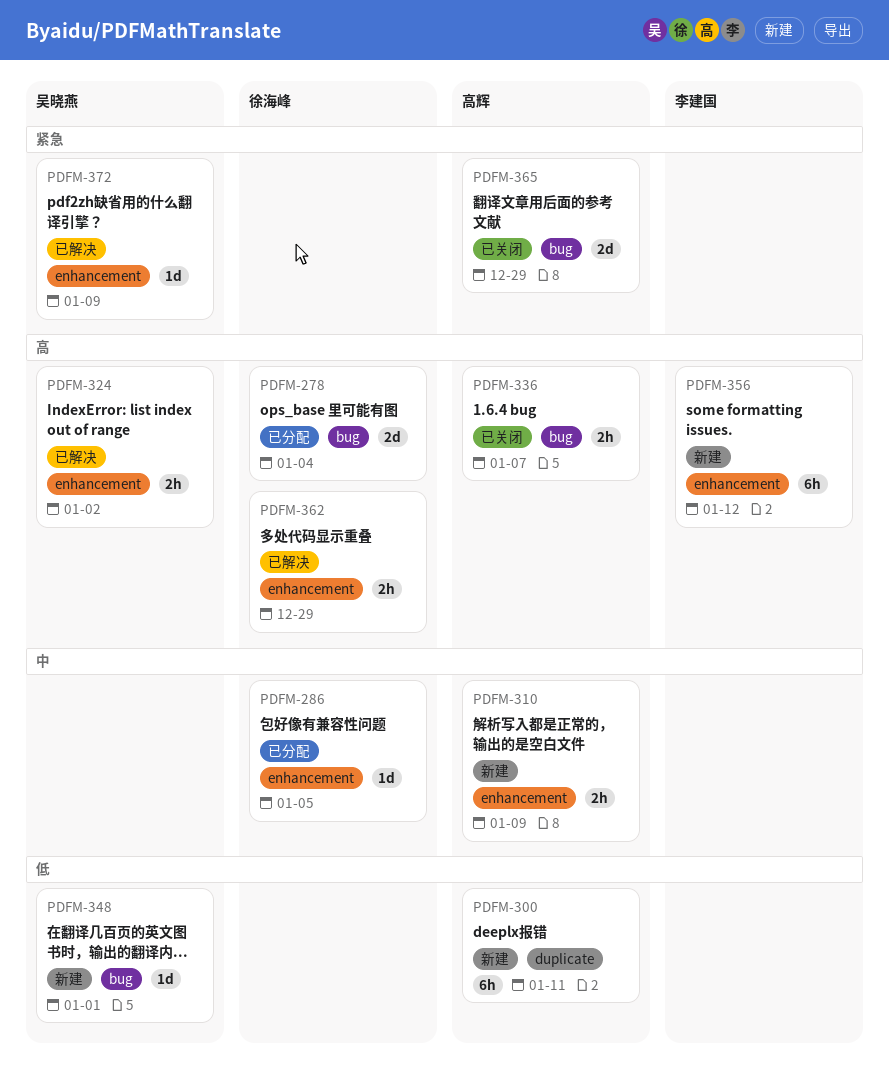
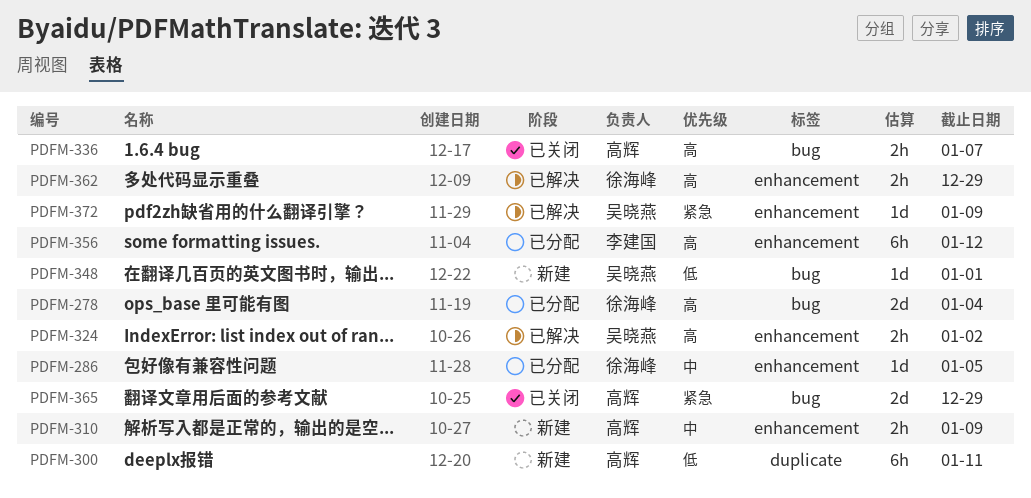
PDFM-356, status: 新建 -> 已分配

